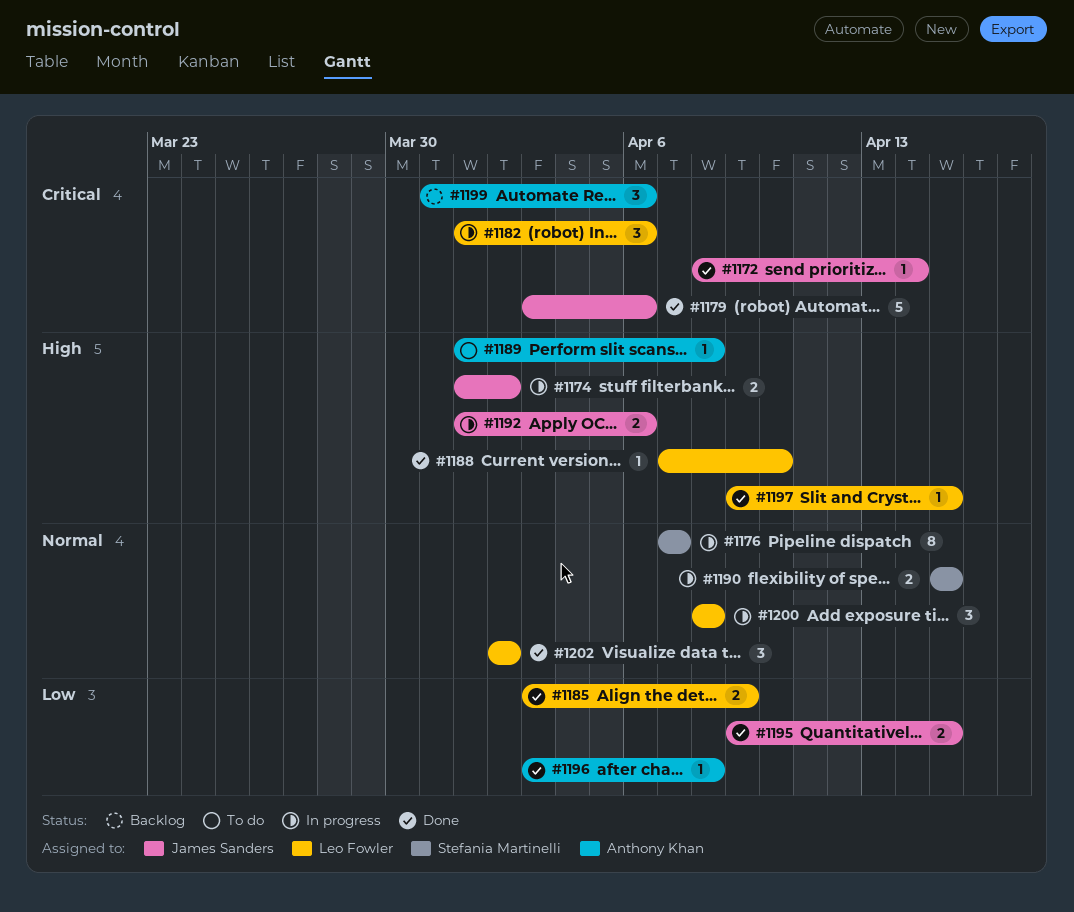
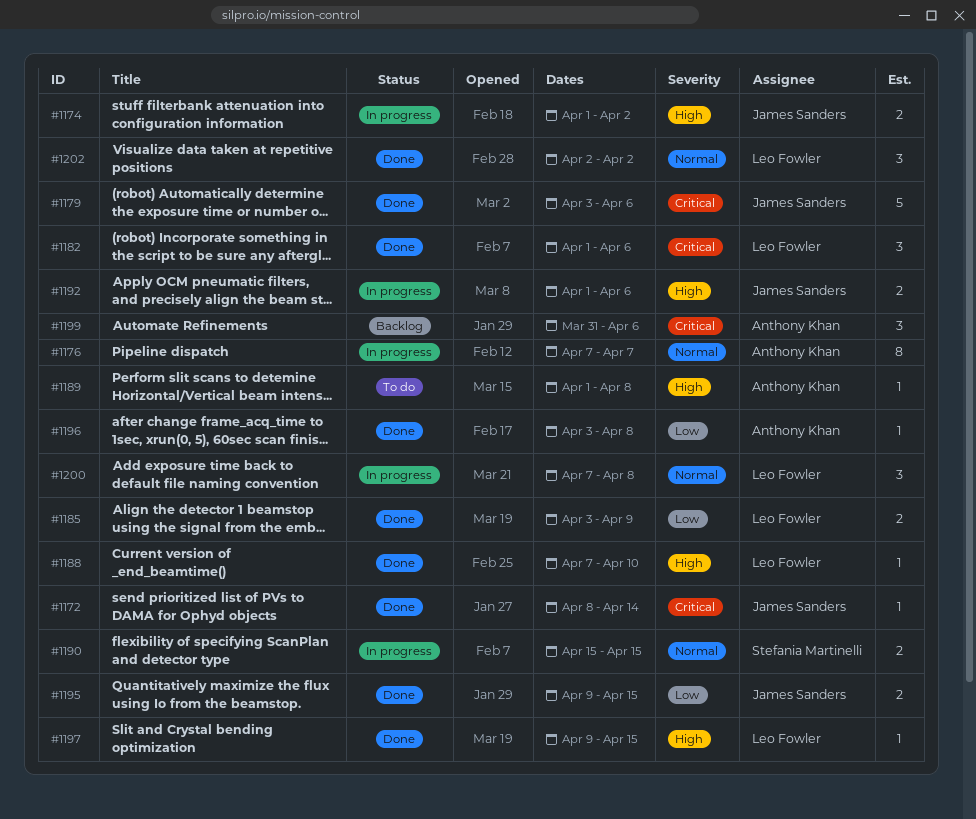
#1176, owner: Stefania Martinelli -> Anthony Khan
#1182, status: In progress -> Done
#1200, start: Apr 8 -> Apr 7

